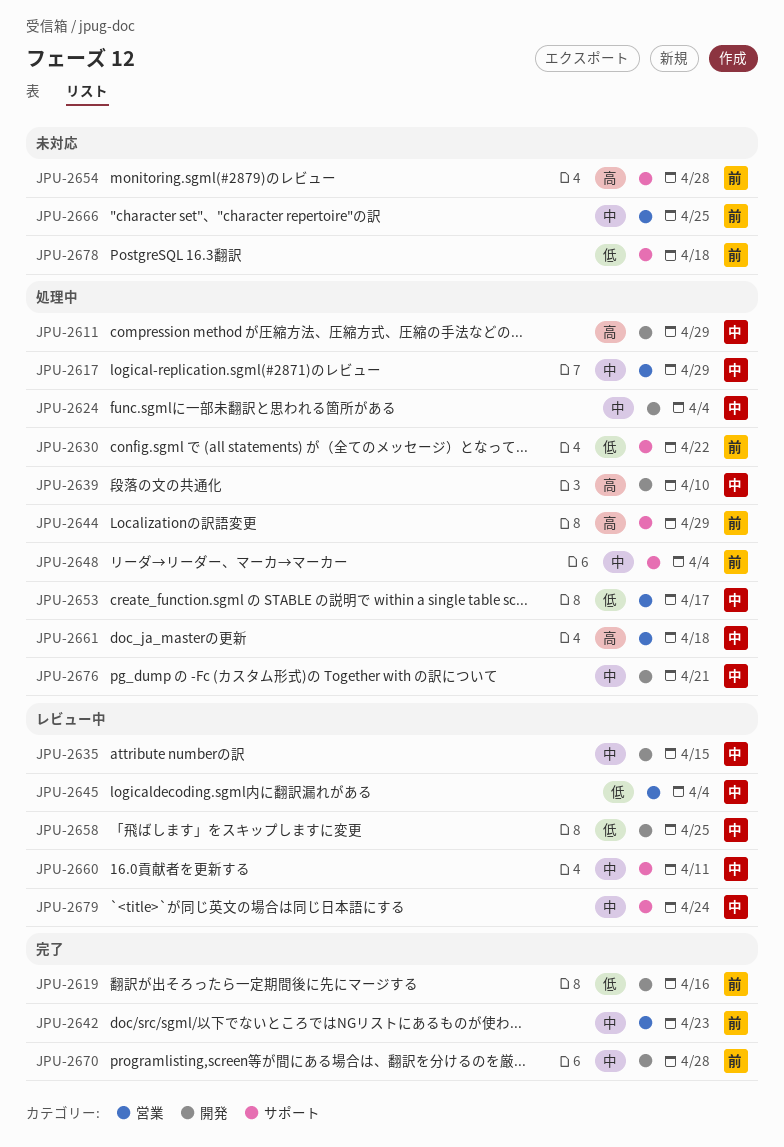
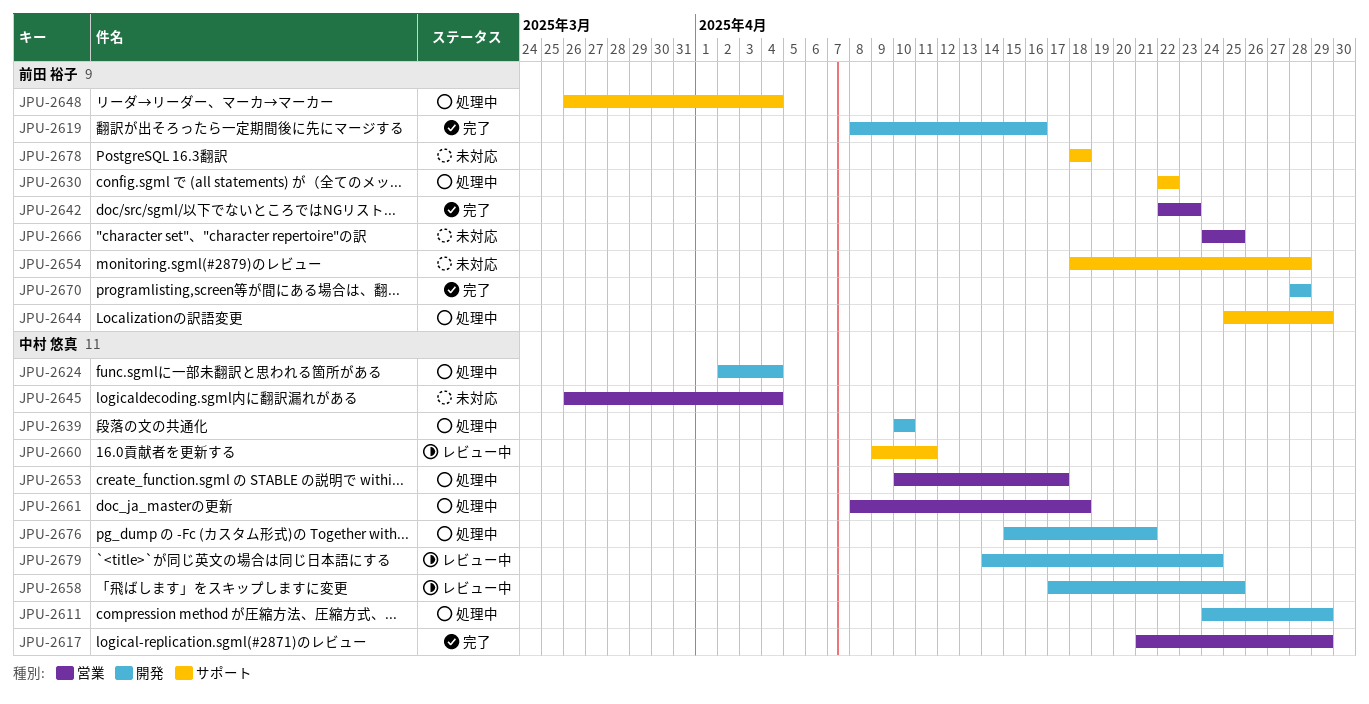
JPU-2617, status: 処理中 -> 完了
JPU-2635: present -> none
JPU-2645, status: レビュー中 -> 未対応
JPU-2679, label: サポート -> 開発

